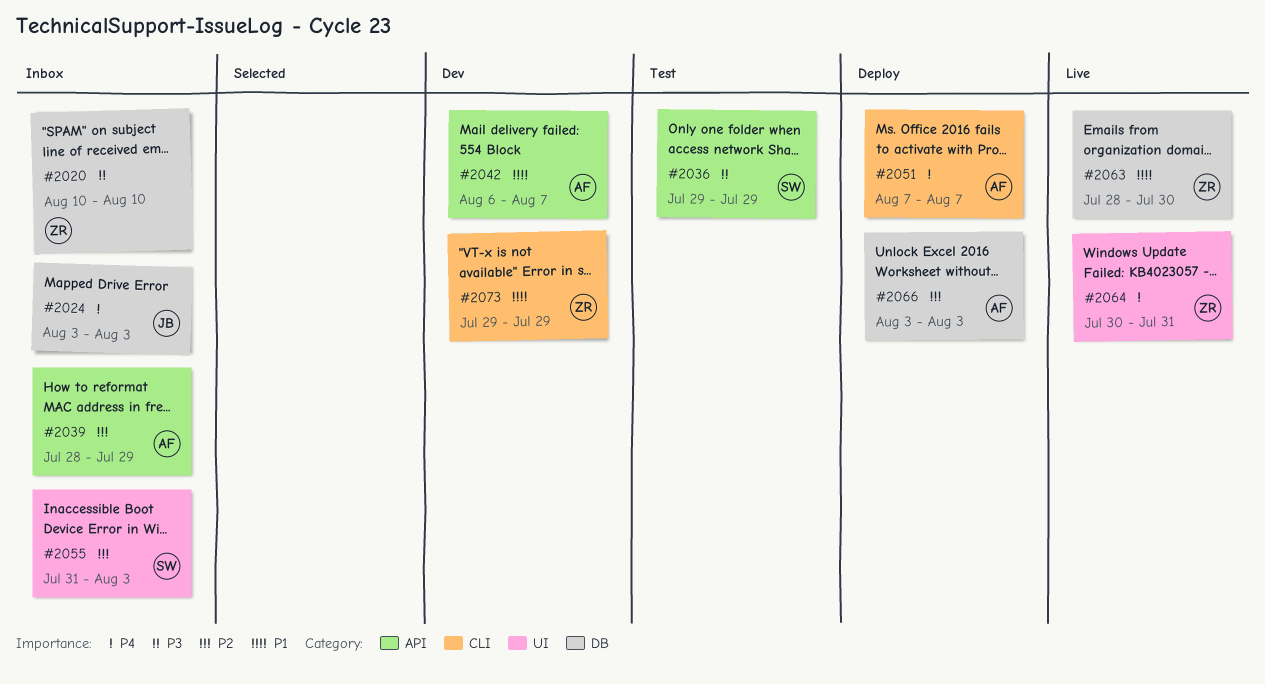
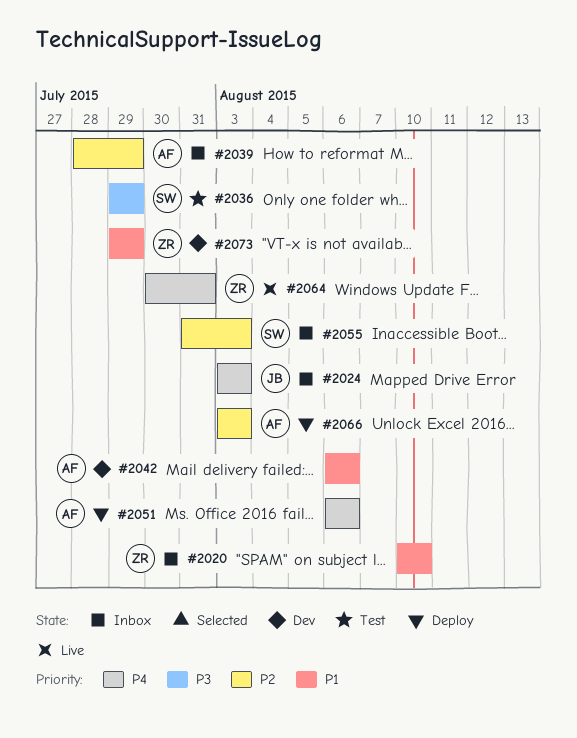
#2020, priority: P3 -> P1
#2042, due: Aug 7 -> Aug 6
#2051, start: Aug 7 -> Aug 6
#2051, due: Aug 7 -> Aug 6
#2063: present -> none

